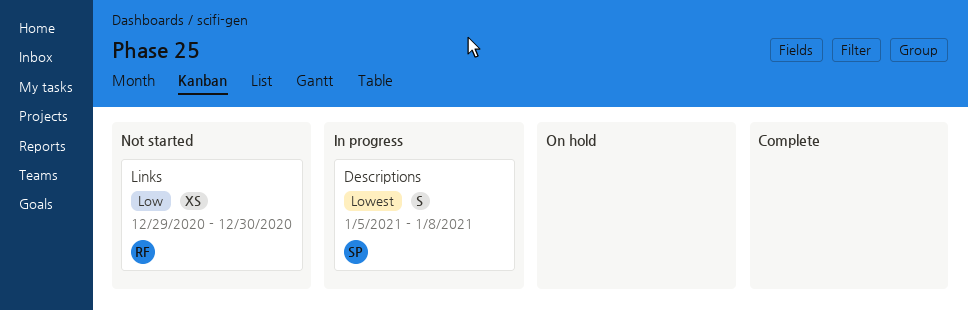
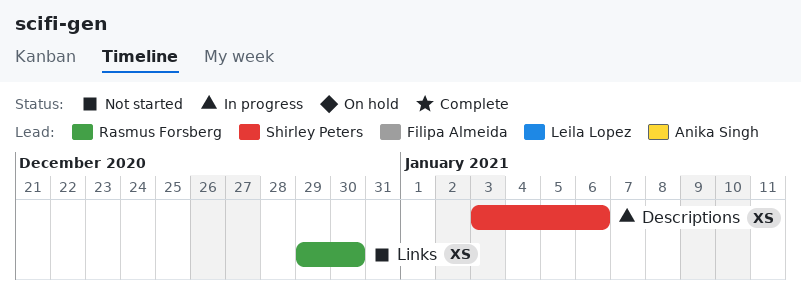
Descriptions, estimate: S -> XS
Descriptions, start: Jan 5 -> Jan 3
Descriptions, due: Jan 8 -> Jan 6

